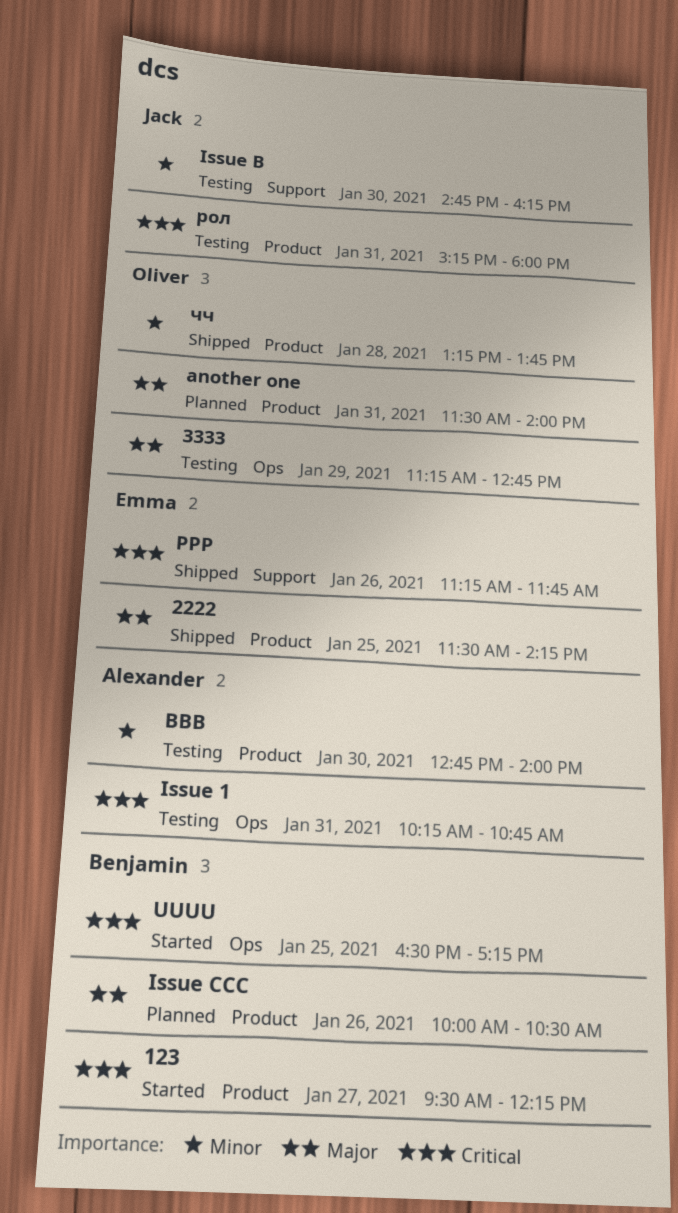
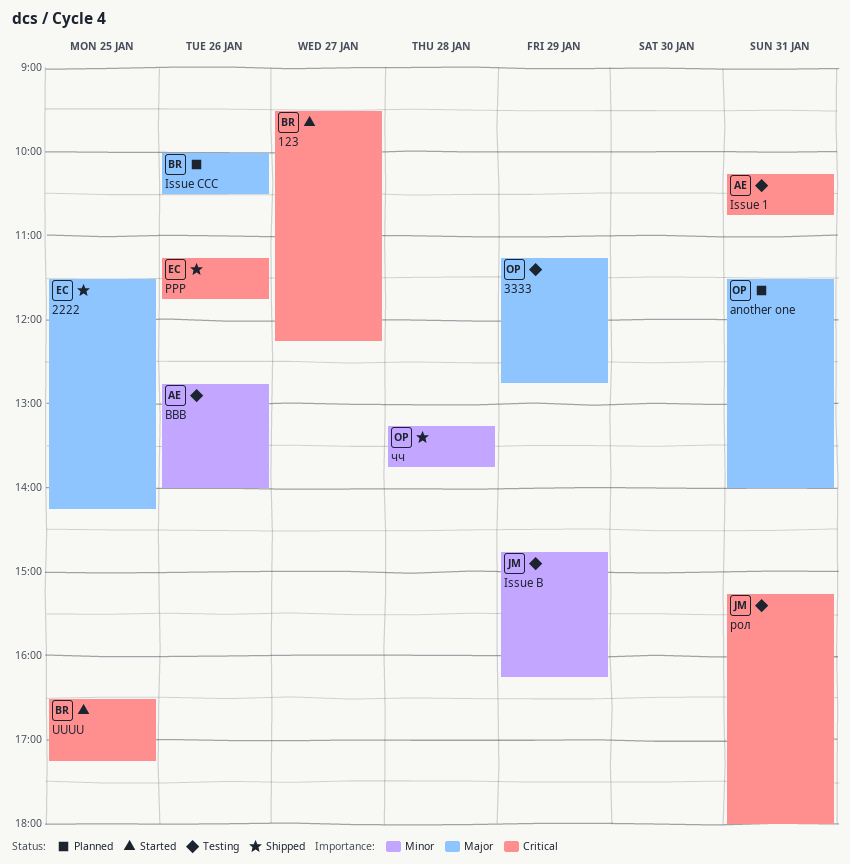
BBB, day: Jan 30 -> Jan 26
Issue B, day: Jan 30 -> Jan 29

